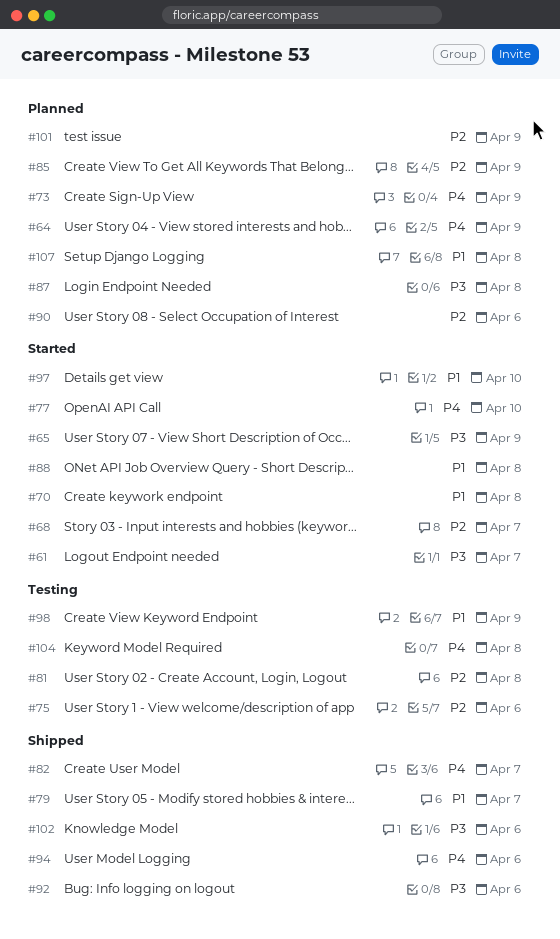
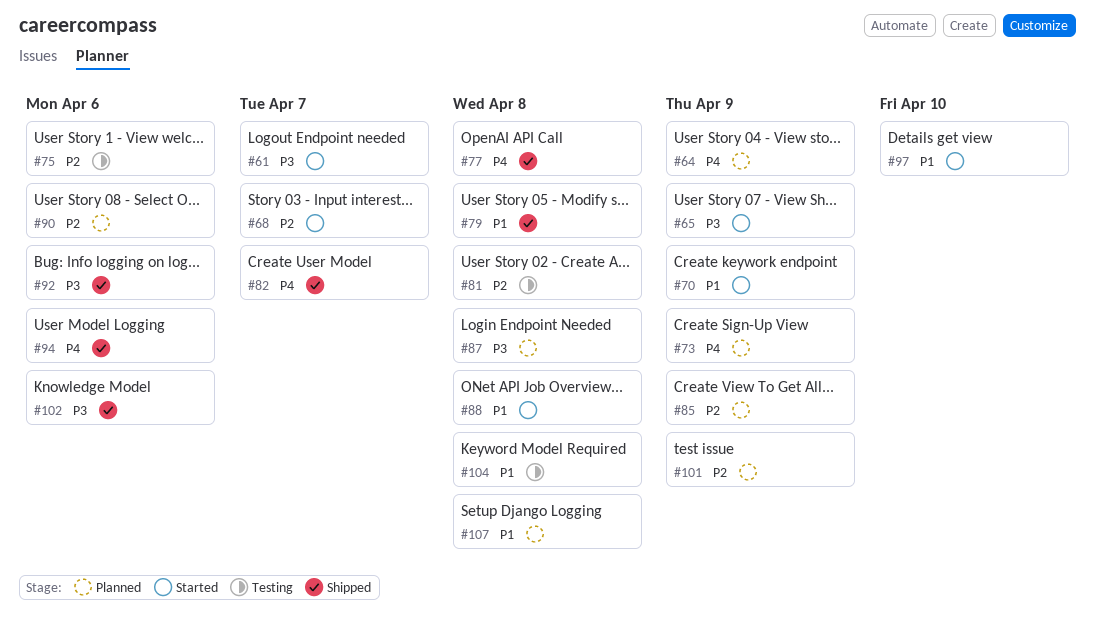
#70, due: Apr 8 -> Apr 9
#77, status: Started -> Shipped
#77, due: Apr 10 -> Apr 8
#79, due: Apr 7 -> Apr 8
#98: present -> none
#104, priority: P4 -> P1

